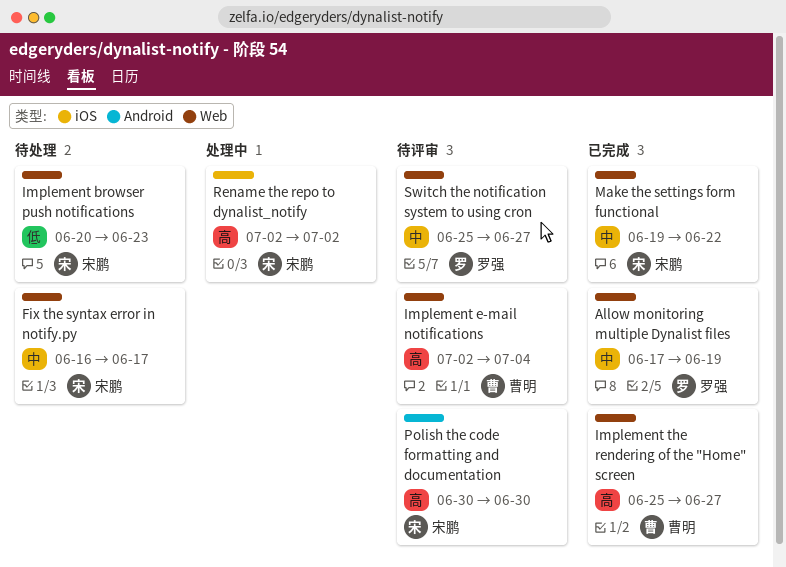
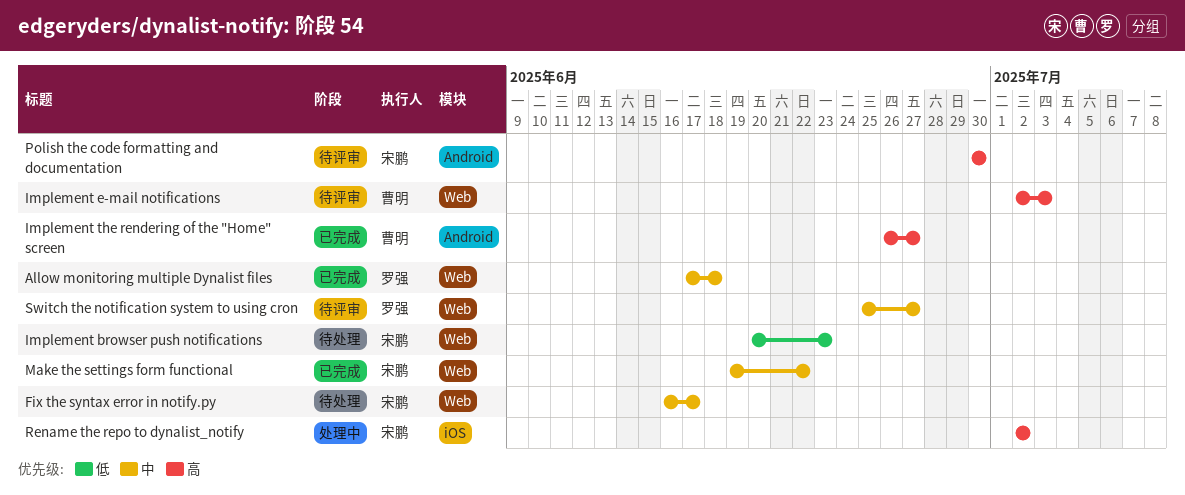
Allow monitoring multiple Dynalist files, due: Jun 19 -> Jun 18
Implement e-mail notifications, due: Jul 4 -> Jul 3
Implement the rendering of the "Home" screen, label: Web -> Android
Implement the rendering of the "Home" screen, start: Jun 25 -> Jun 26

